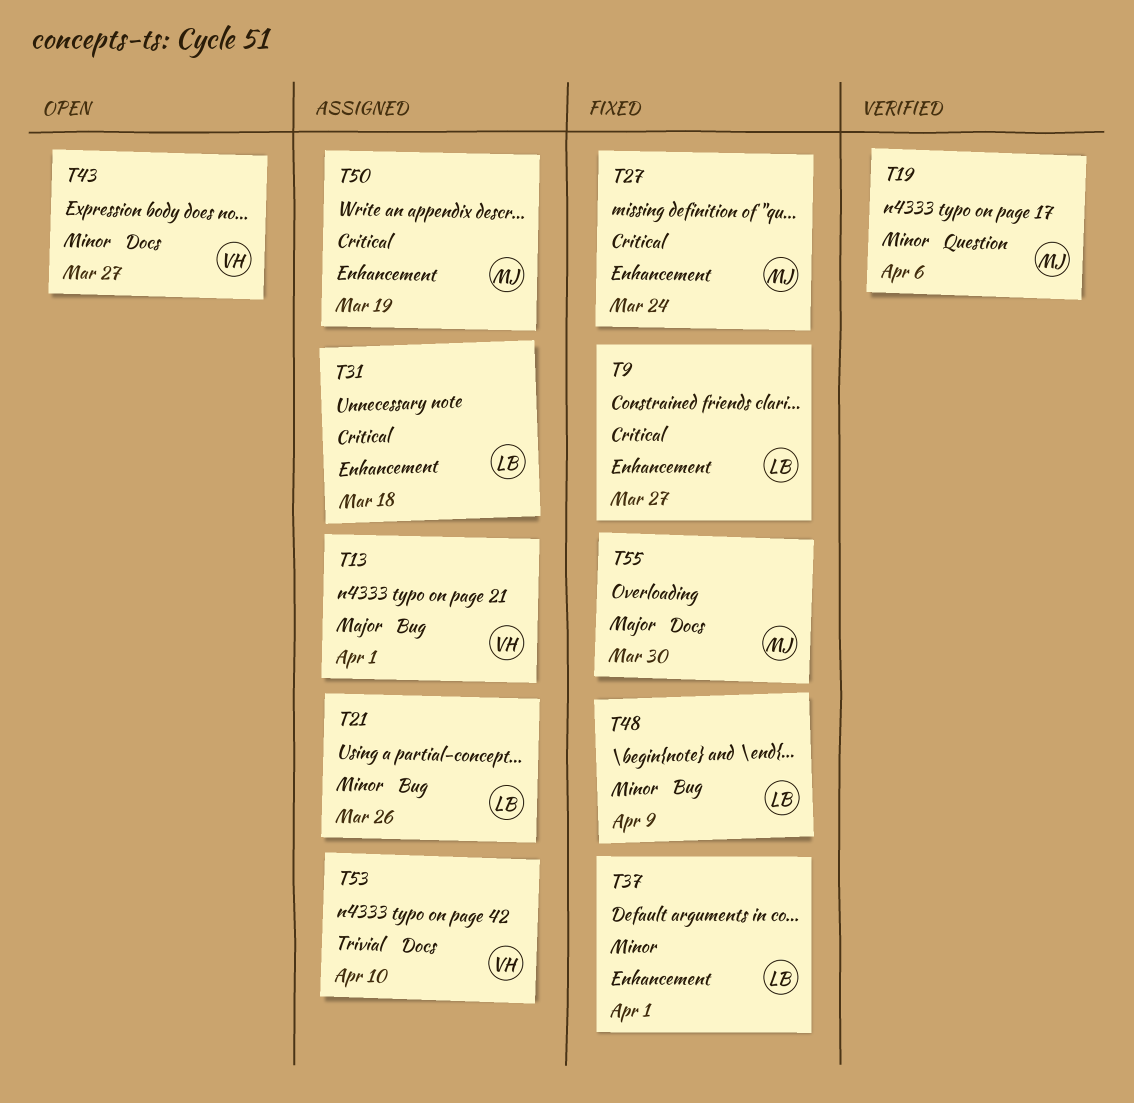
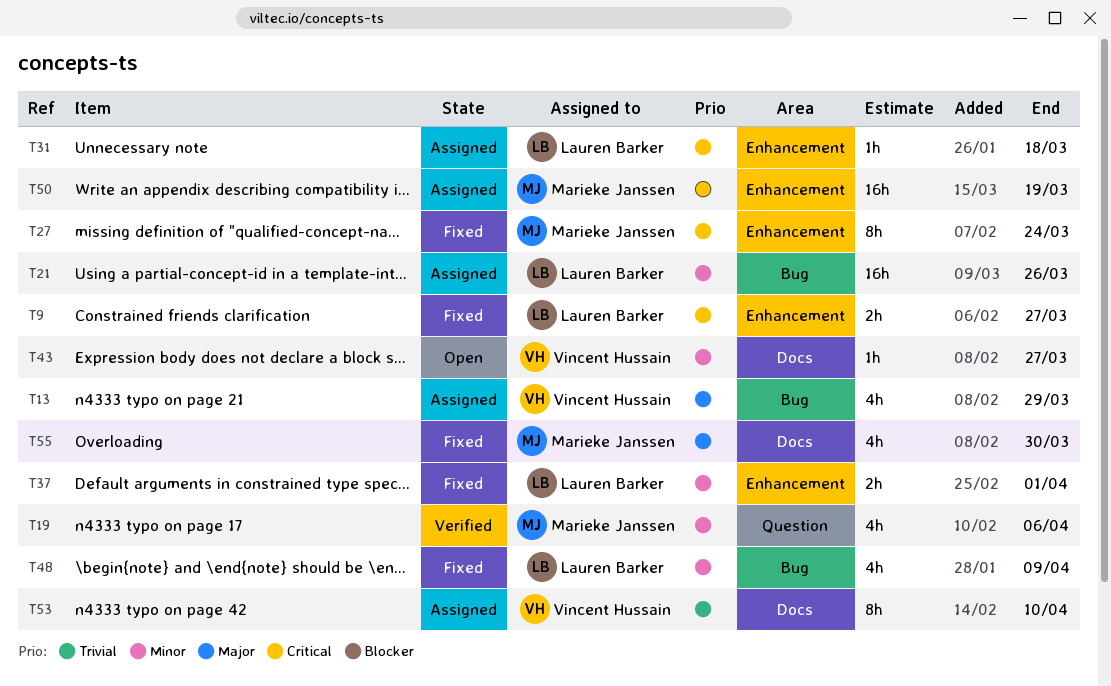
T13, due: Apr 1 -> Mar 29

